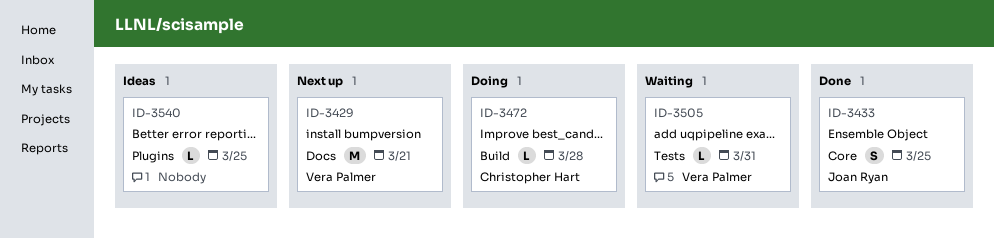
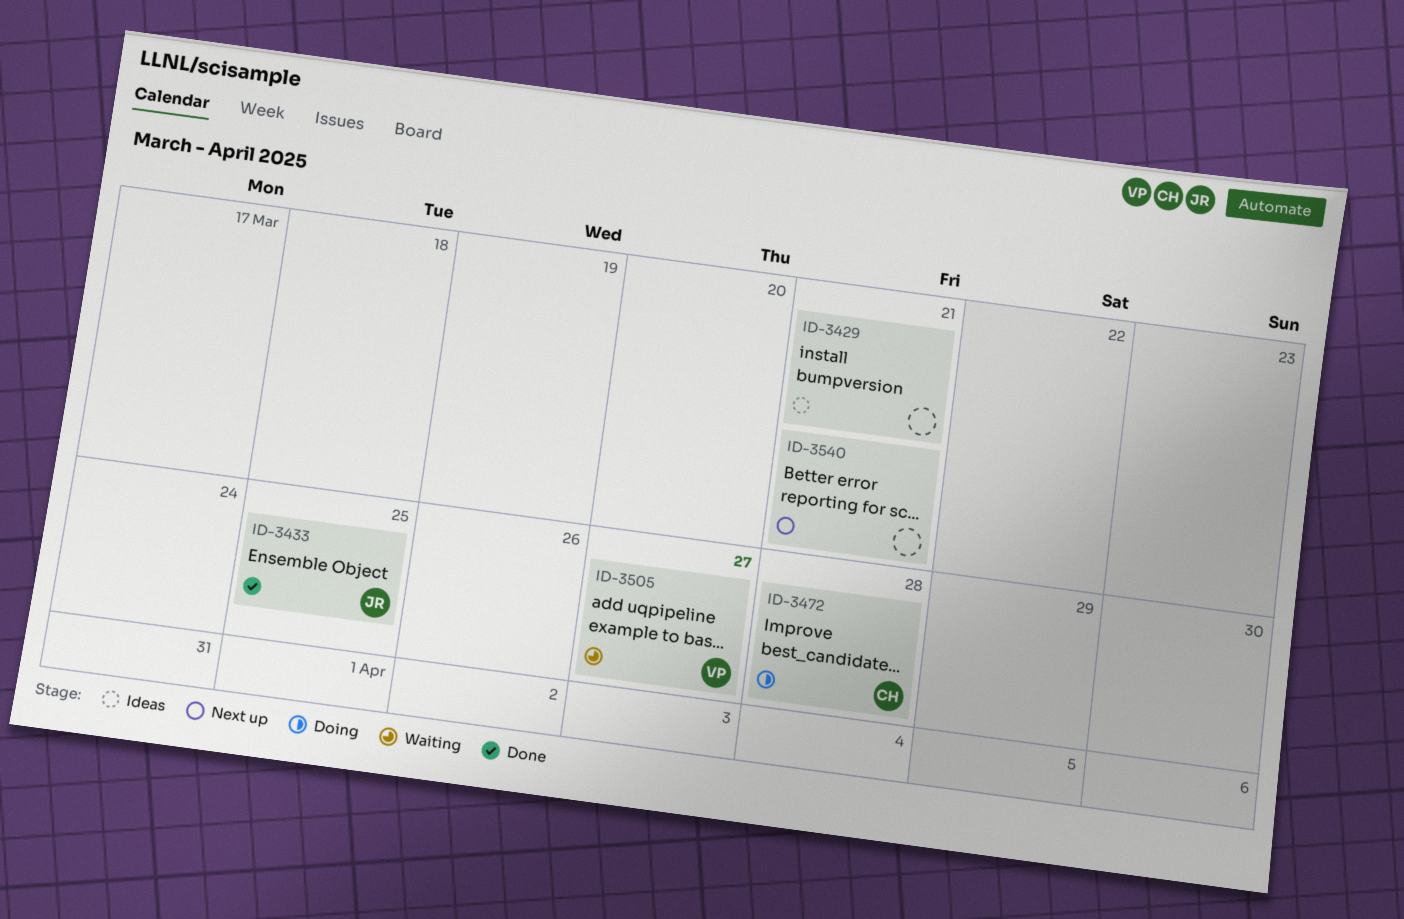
ID-3429, status: Next up -> Ideas
ID-3429, owner: Vera Palmer -> none
ID-3505, due: Mar 31 -> Mar 27
ID-3540, status: Ideas -> Next up
ID-3540, due: Mar 25 -> Mar 21

